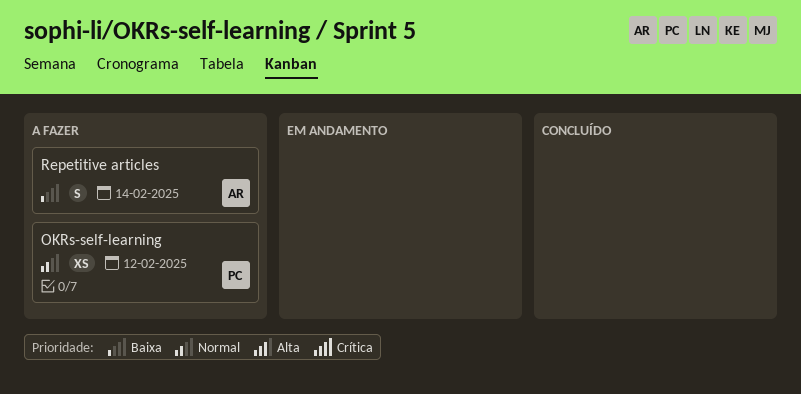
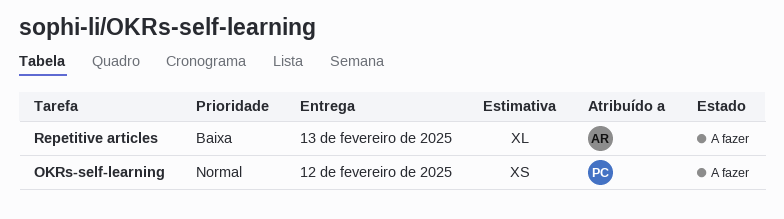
Repetitive articles, estimate: S -> XL
Repetitive articles, due: Feb 14 -> Feb 13

